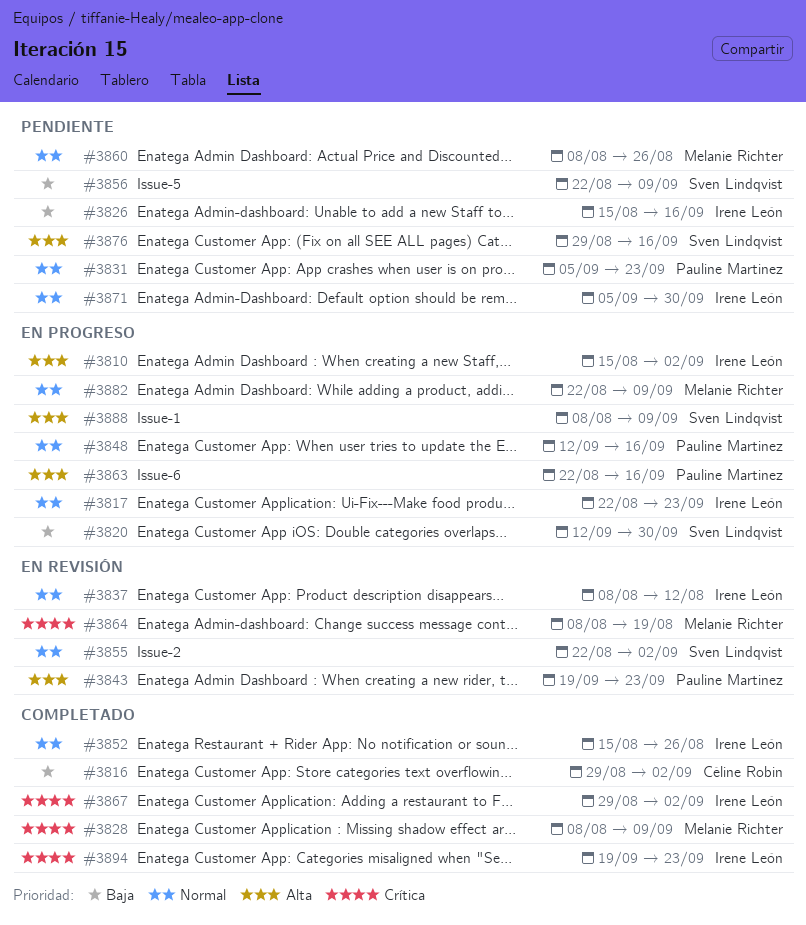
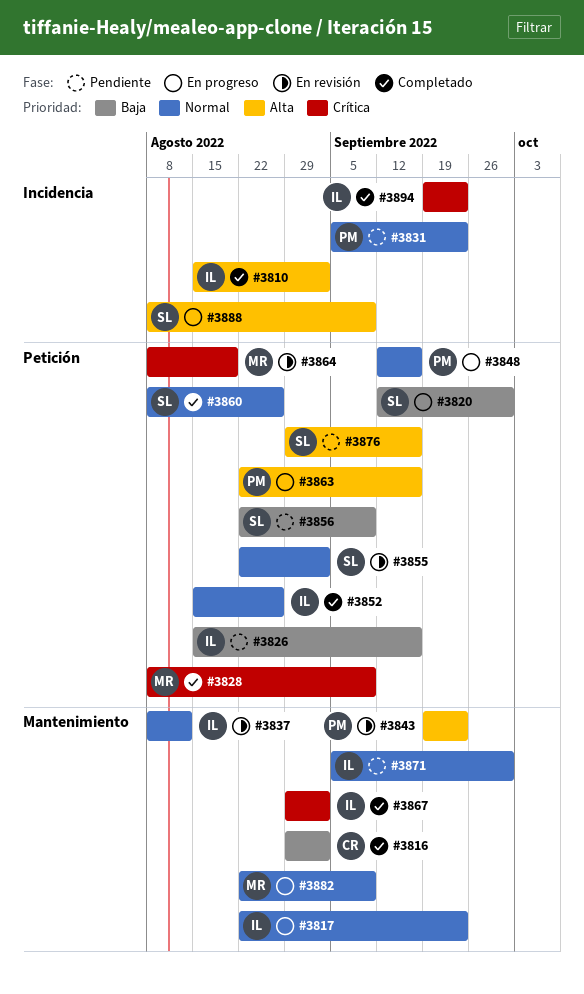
#3810, status: En progreso -> Completado
#3860, status: Pendiente -> Completado
#3860, owner: Melanie Richter -> Sven Lindqvist

